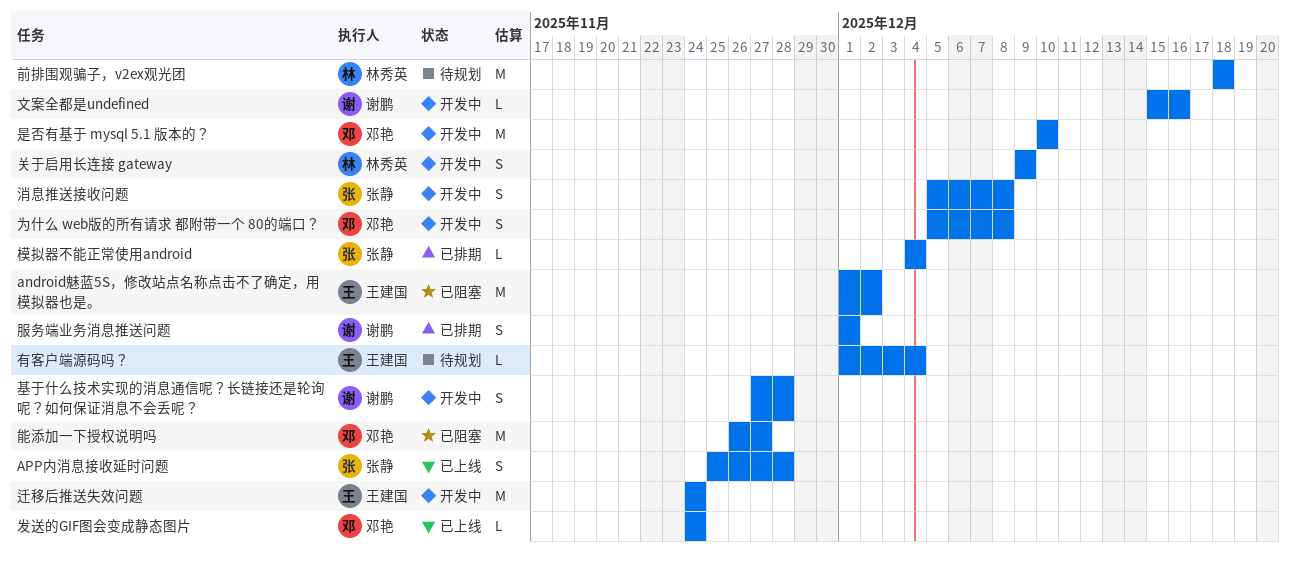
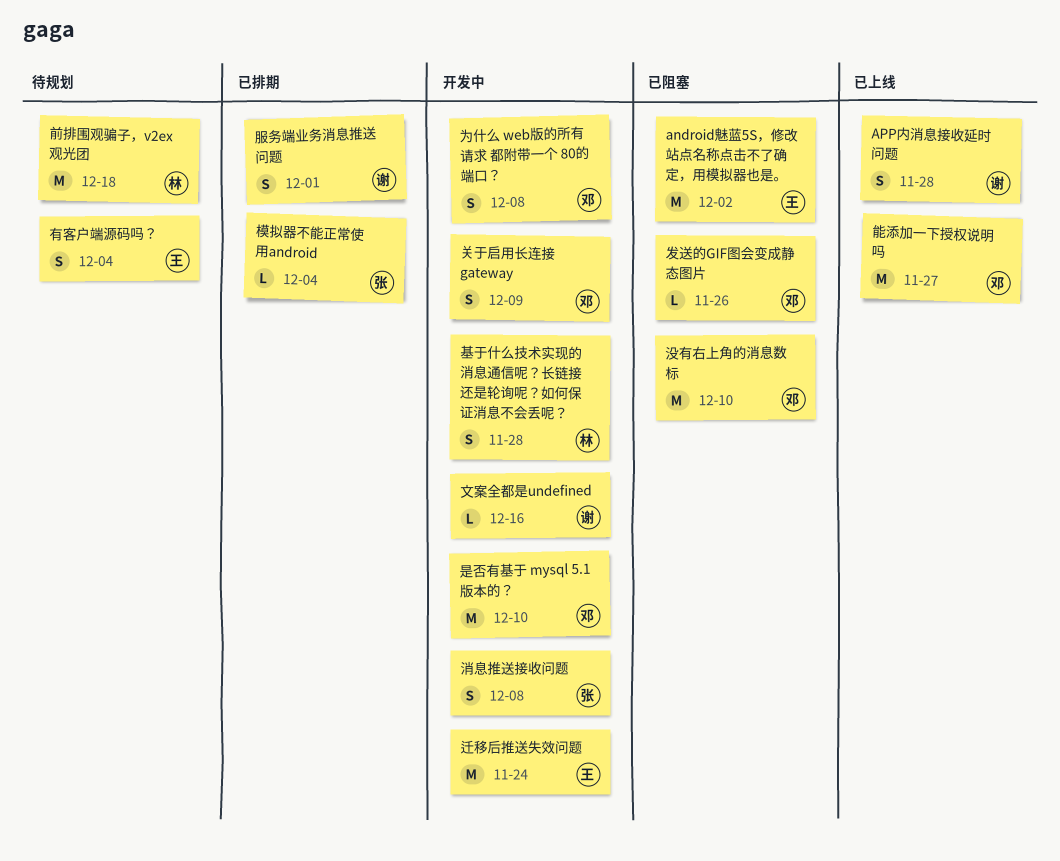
APP内消息接收延时问题, owner: 张静 -> 谢鹏
关于启用长连接 gateway, owner: 林秀英 -> 邓艳
发送的GIF图会变成静态图片, status: 已上线 -> 已阻塞
发送的GIF图会变成静态图片, due: Nov 24 -> Nov 26
基于什么技术实现的消息通信呢？长链接还是轮询呢？如何保证消息不会丢呢？, owner: 谢鹏 -> 林秀英
有客户端源码吗？, estimate: L -> S
没有右上角的消息数标: none -> present
能添加一下授权说明吗, status: 已阻塞 -> 已上线

